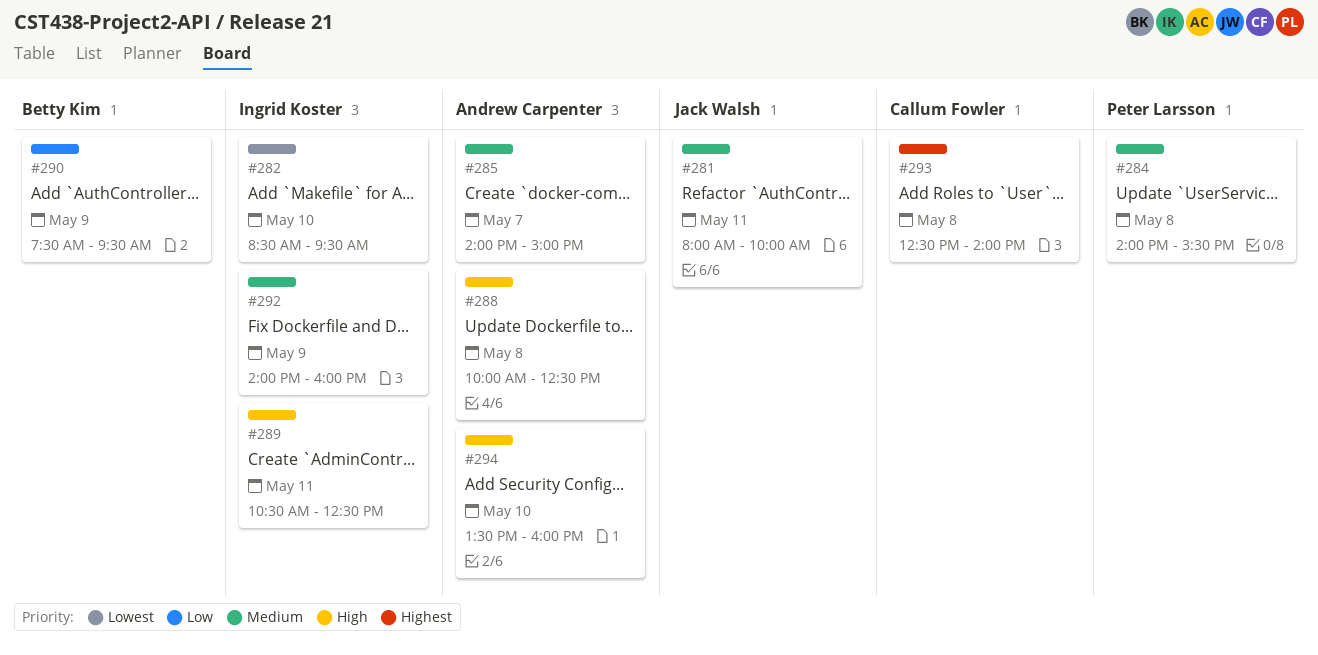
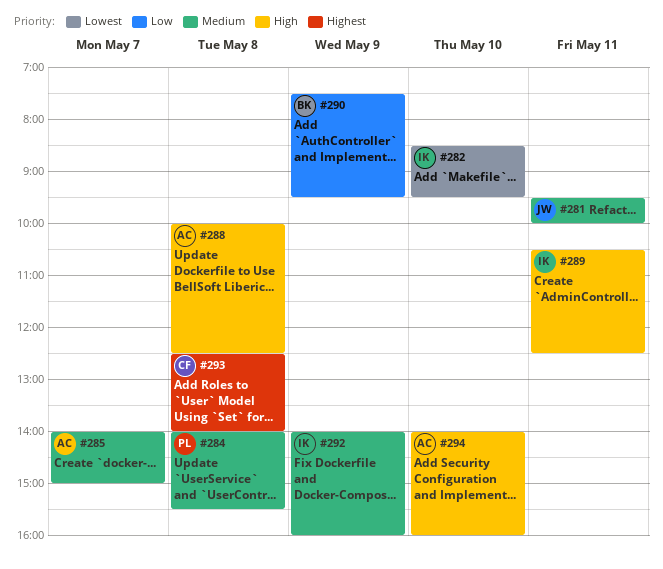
#281, begins: 08:00 -> 09:30
#294, begins: 13:30 -> 14:00

